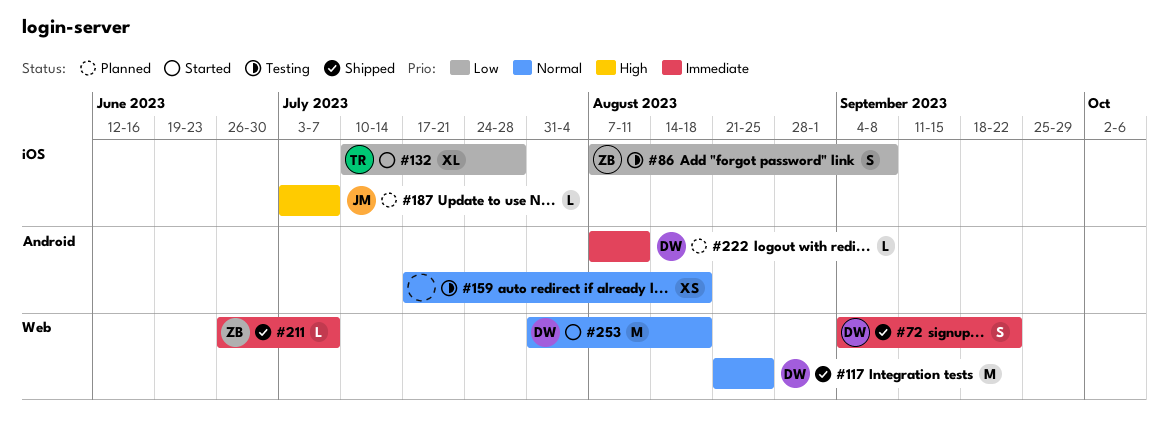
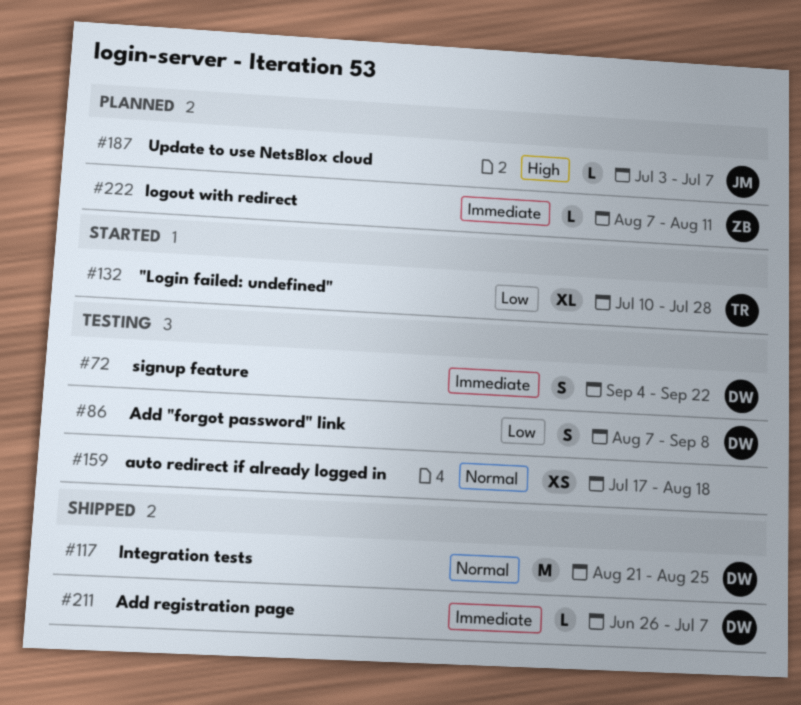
#72, status: Shipped -> Testing
#86, owner: ZB -> DW
#211, owner: ZB -> DW
#222, owner: DW -> ZB
#253: present -> none

